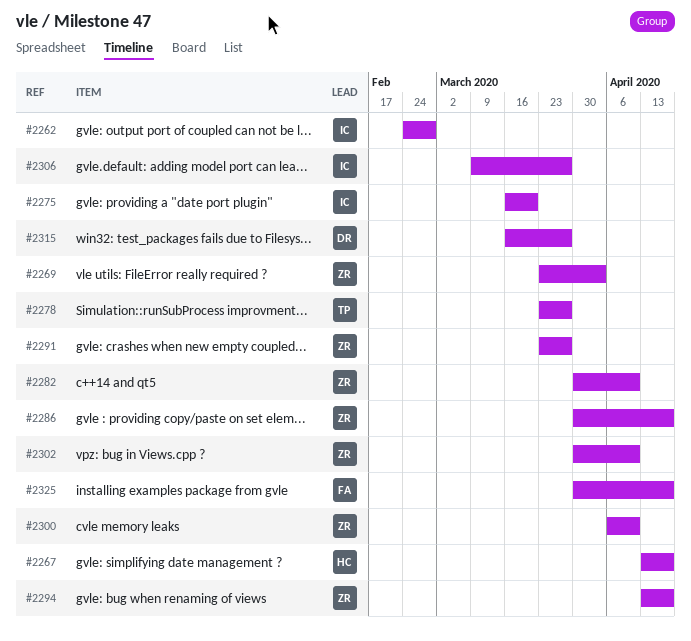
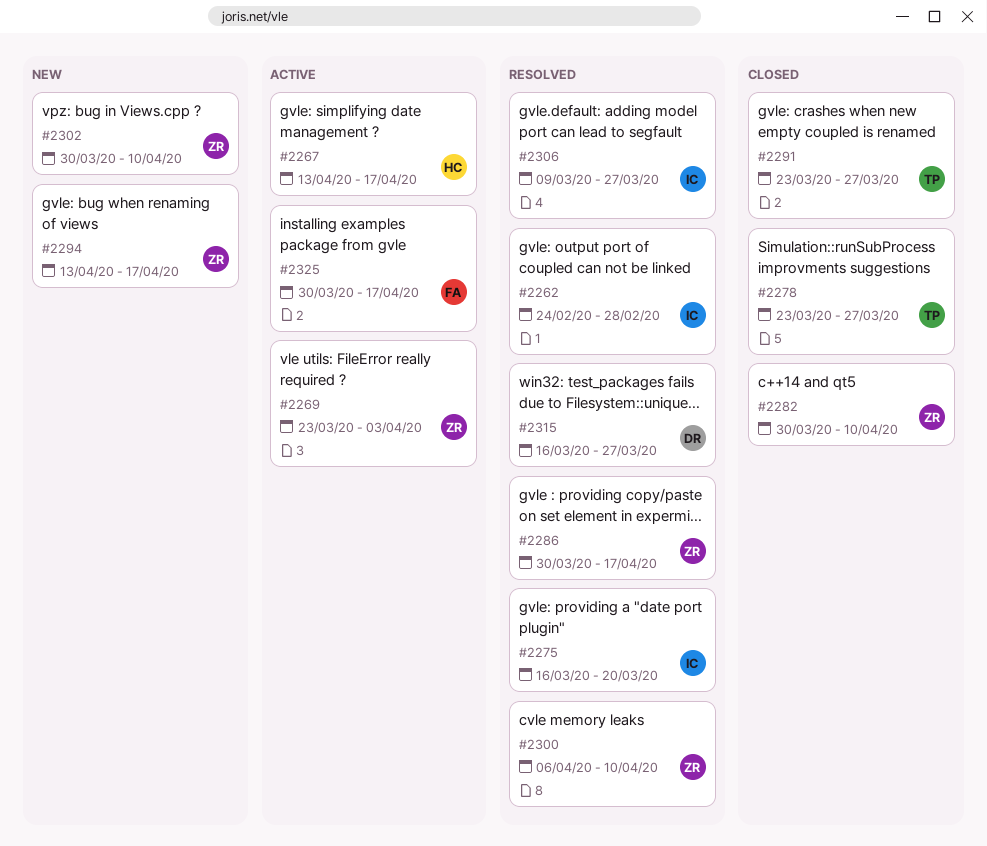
#2291, owner: ZR -> TP

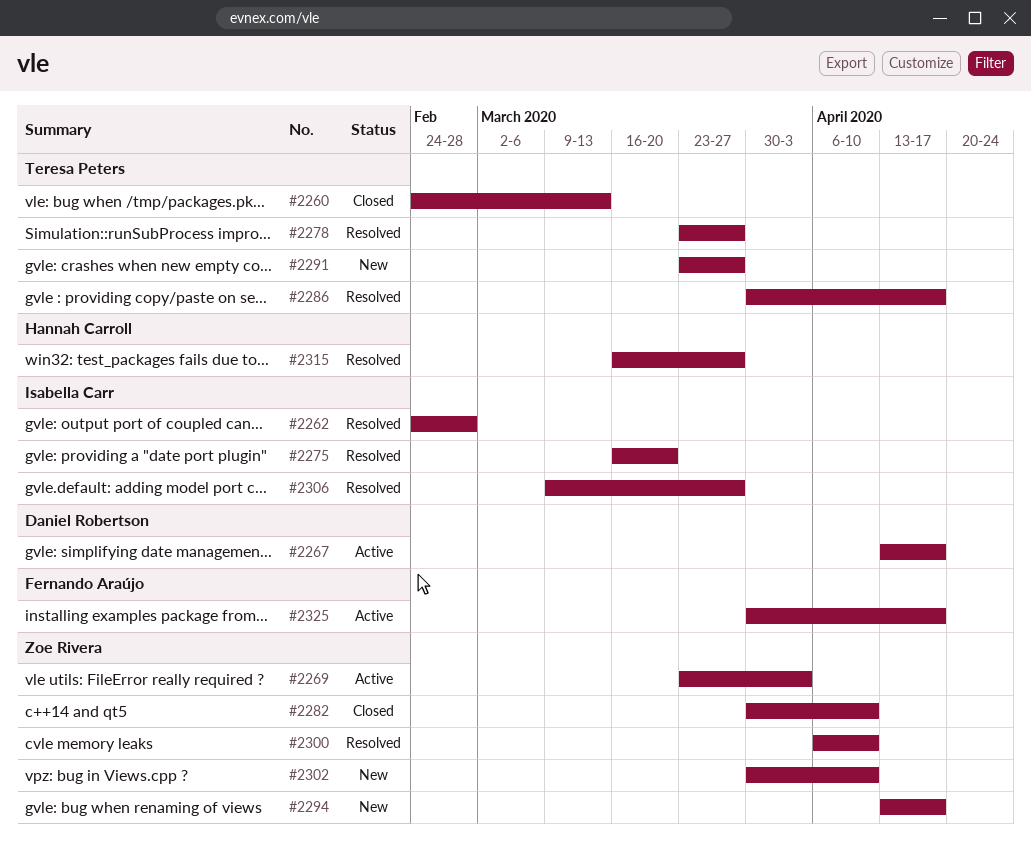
#2260: none -> present
#2267, owner: Hannah Carroll -> Daniel Robertson
#2278, status: Closed -> Resolved
#2286, owner: Zoe Rivera -> Teresa Peters
#2291, status: Closed -> New
#2315, owner: Daniel Robertson -> Hannah Carroll

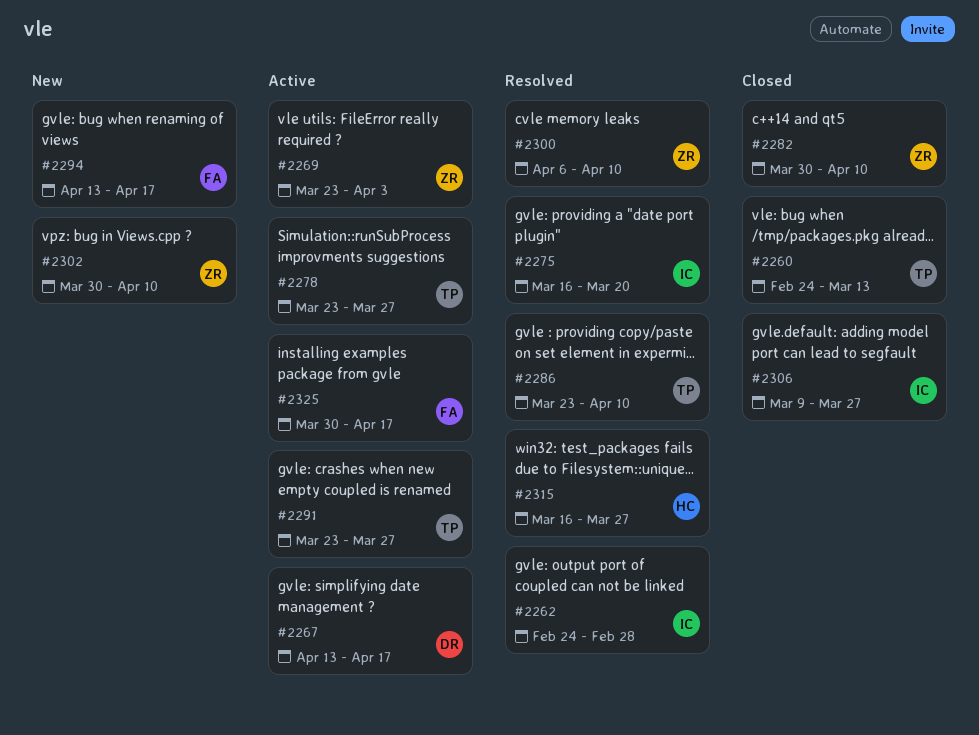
#2278, status: Resolved -> Active
#2286, start: Mar 30 -> Mar 23
#2286, due: Apr 17 -> Apr 10
#2291, status: New -> Active
#2294, owner: Zoe Rivera -> Fernando Araújo
#2306, status: Resolved -> Closed

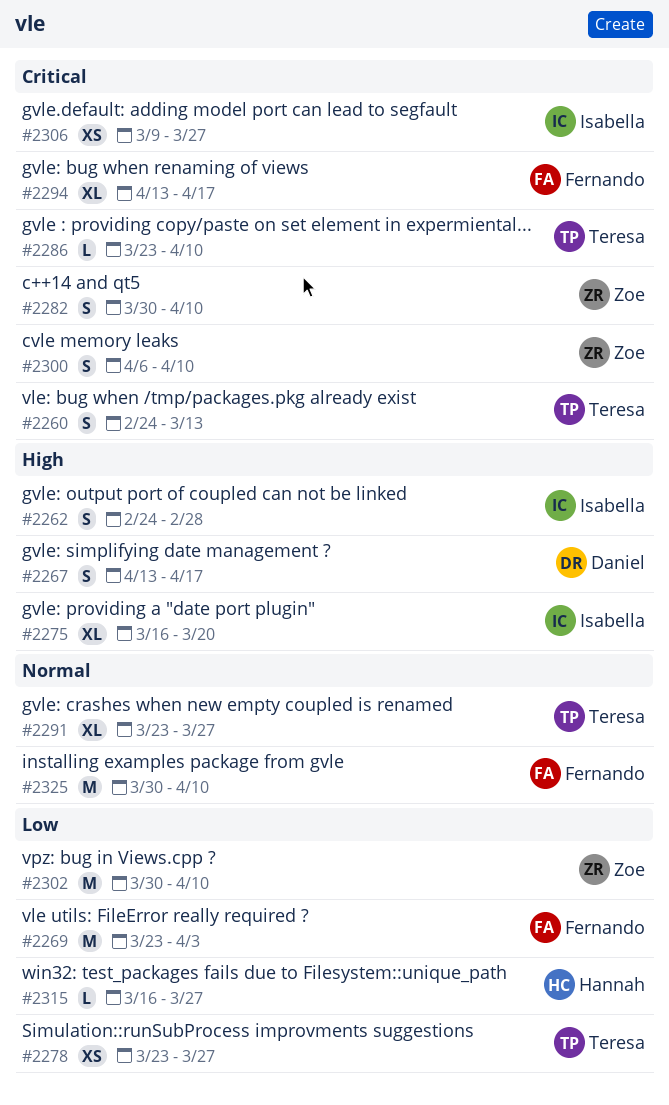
#2269, owner: Zoe -> Fernando
#2325, due: Apr 17 -> Apr 10

